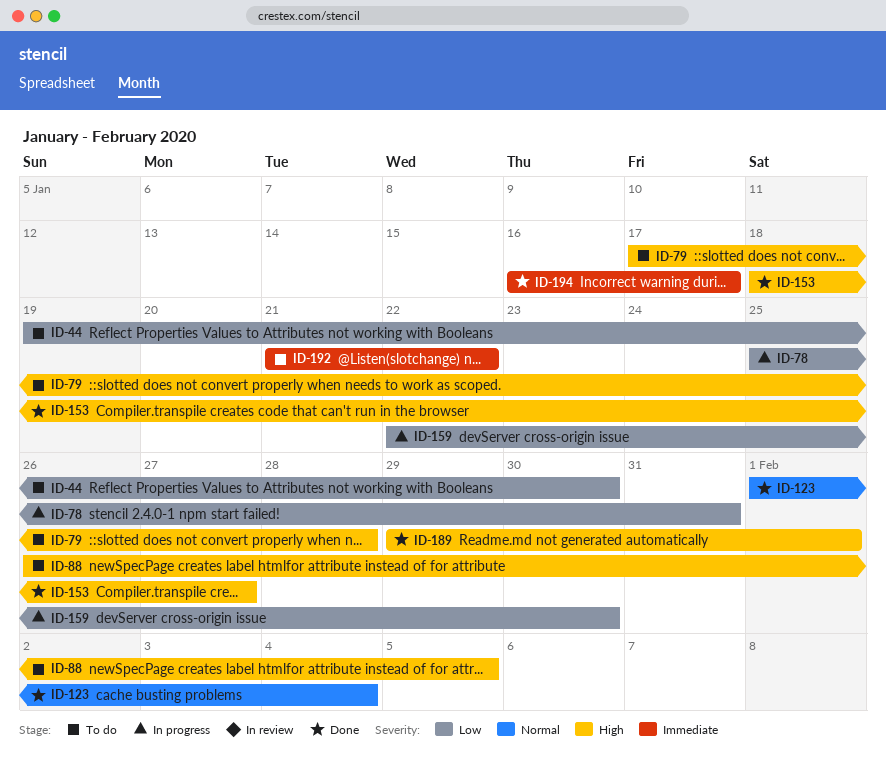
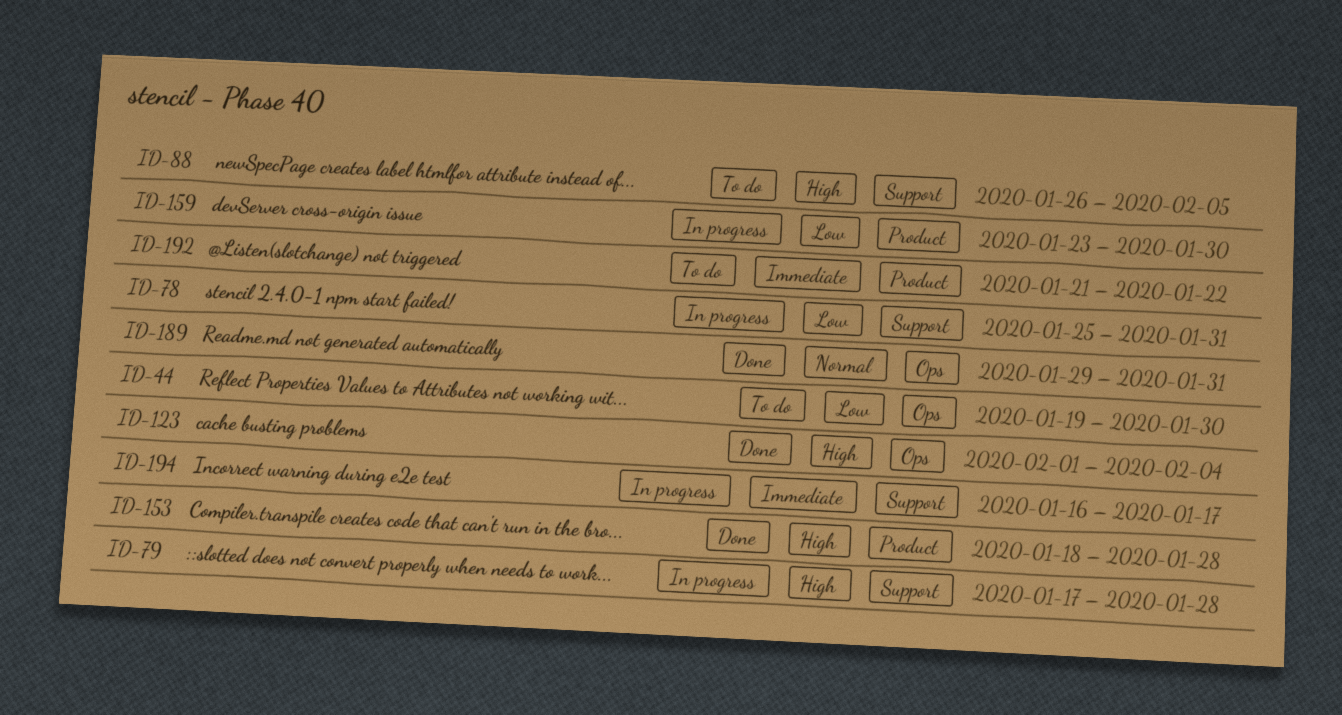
ID-79, status: To do -> In progress
ID-123, priority: Normal -> High
ID-153, due: Jan 27 -> Jan 28
ID-159, start: Jan 22 -> Jan 23
ID-189, priority: High -> Normal
ID-189, due: Feb 1 -> Jan 31
ID-194, status: Done -> In progress

